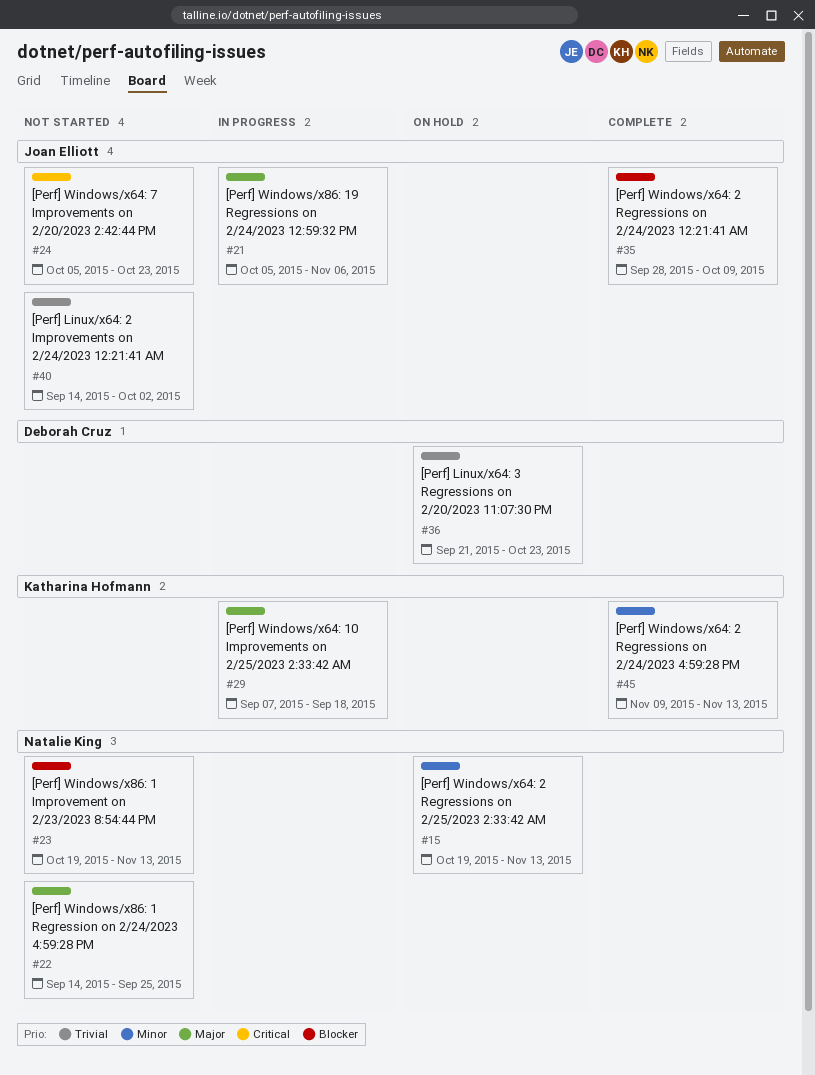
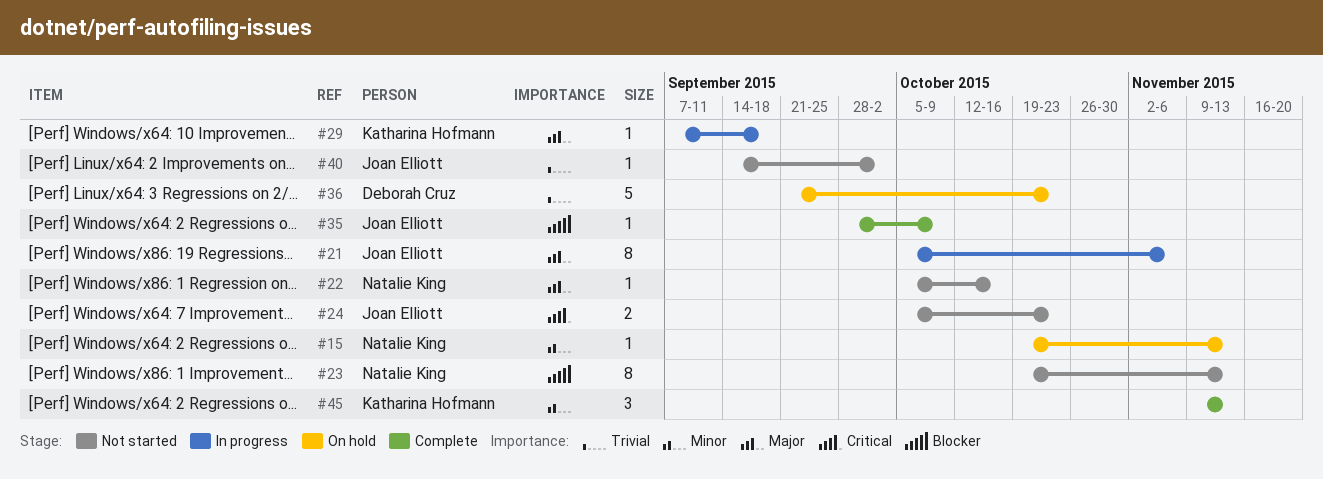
#22, start: Sep 14 -> Oct 5
#22, due: Sep 25 -> Oct 16

